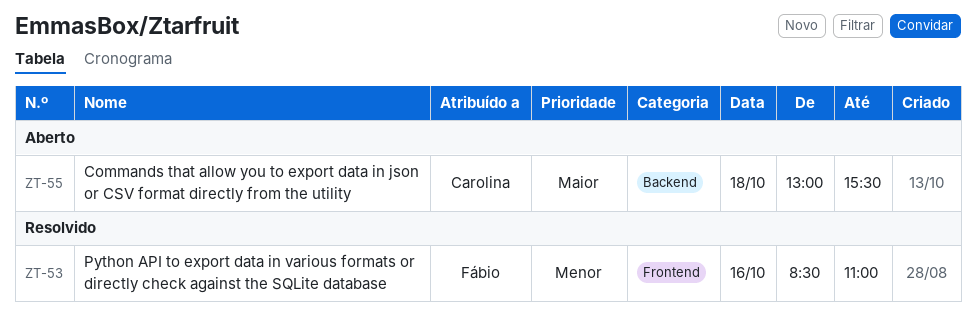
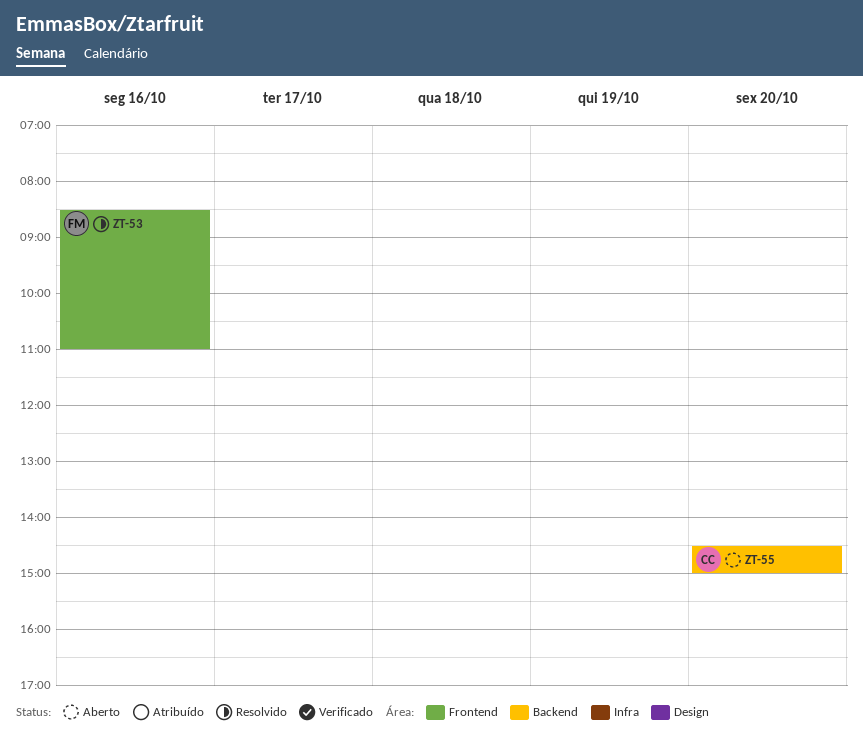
ZT-55, day: Oct 18 -> Oct 20
ZT-55, begins: 13:00 -> 14:30
ZT-55, ends: 15:30 -> 15:00

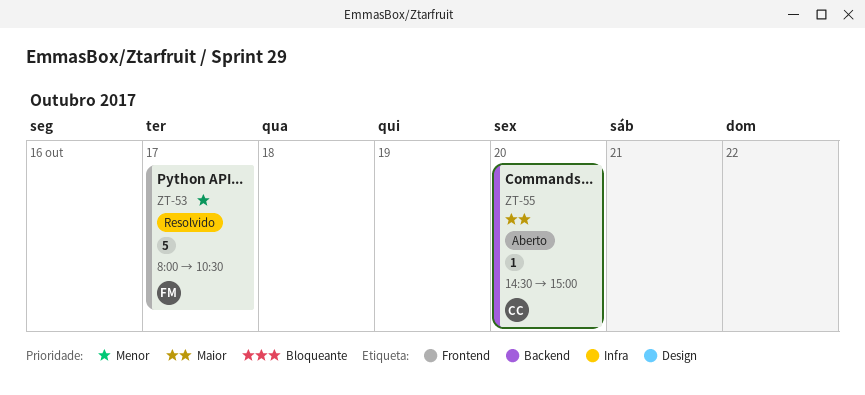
ZT-53, day: Oct 16 -> Oct 17
ZT-53, begins: 08:30 -> 08:00
ZT-53, ends: 11:00 -> 10:30

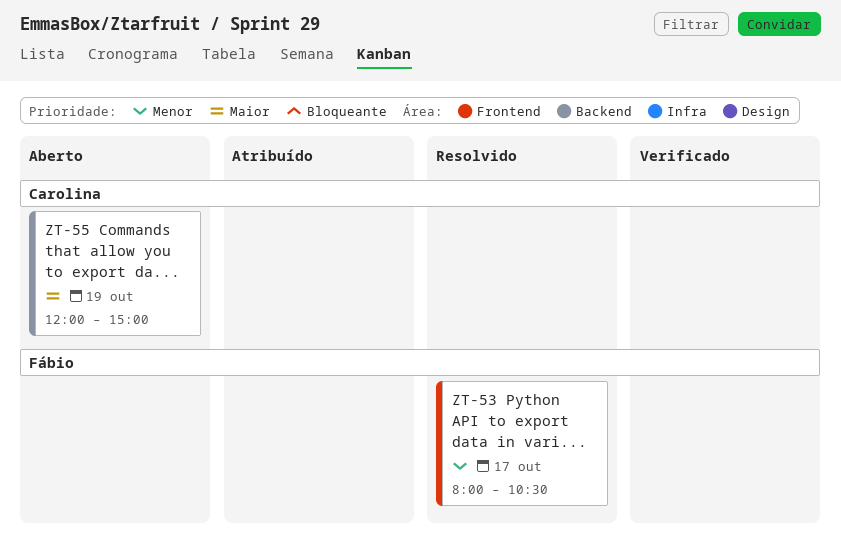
ZT-55, day: Oct 20 -> Oct 19
ZT-55, begins: 14:30 -> 12:00

